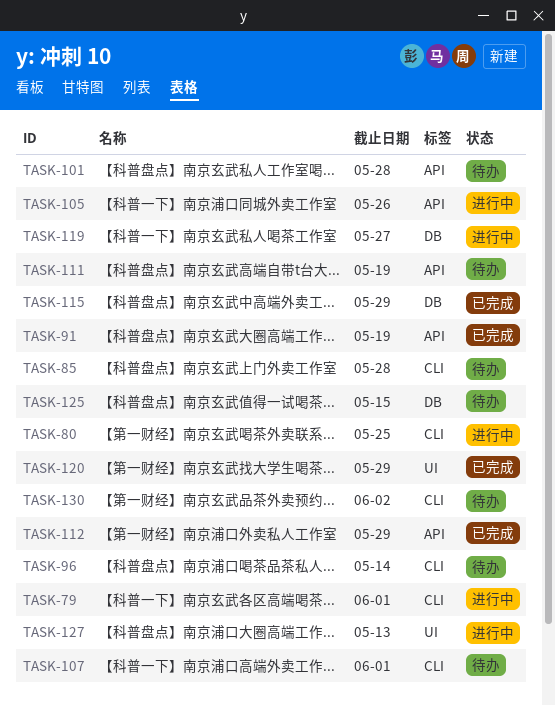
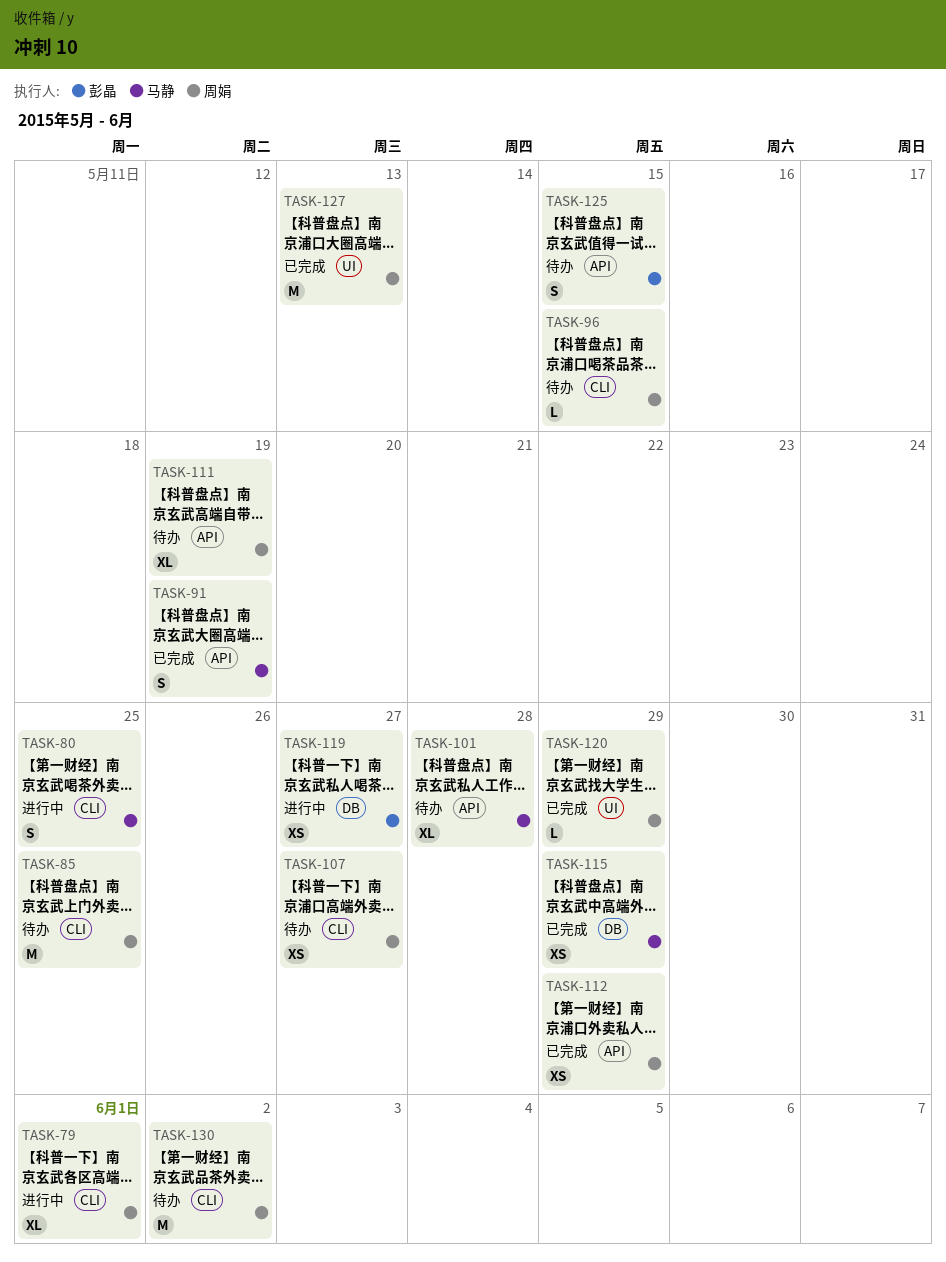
TASK-85, due: May 28 -> May 25
TASK-96, due: May 14 -> May 15
TASK-105: present -> none
TASK-107, due: Jun 1 -> May 27
TASK-125, label: DB -> API
TASK-127, status: 进行中 -> 已完成

